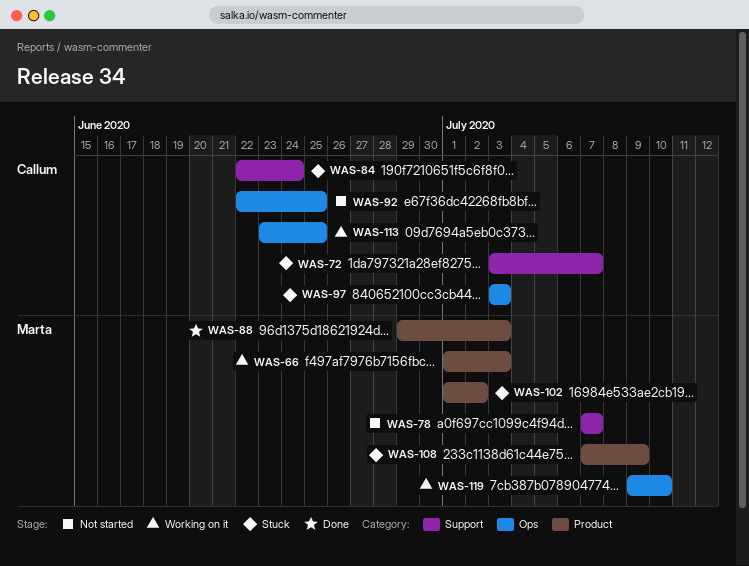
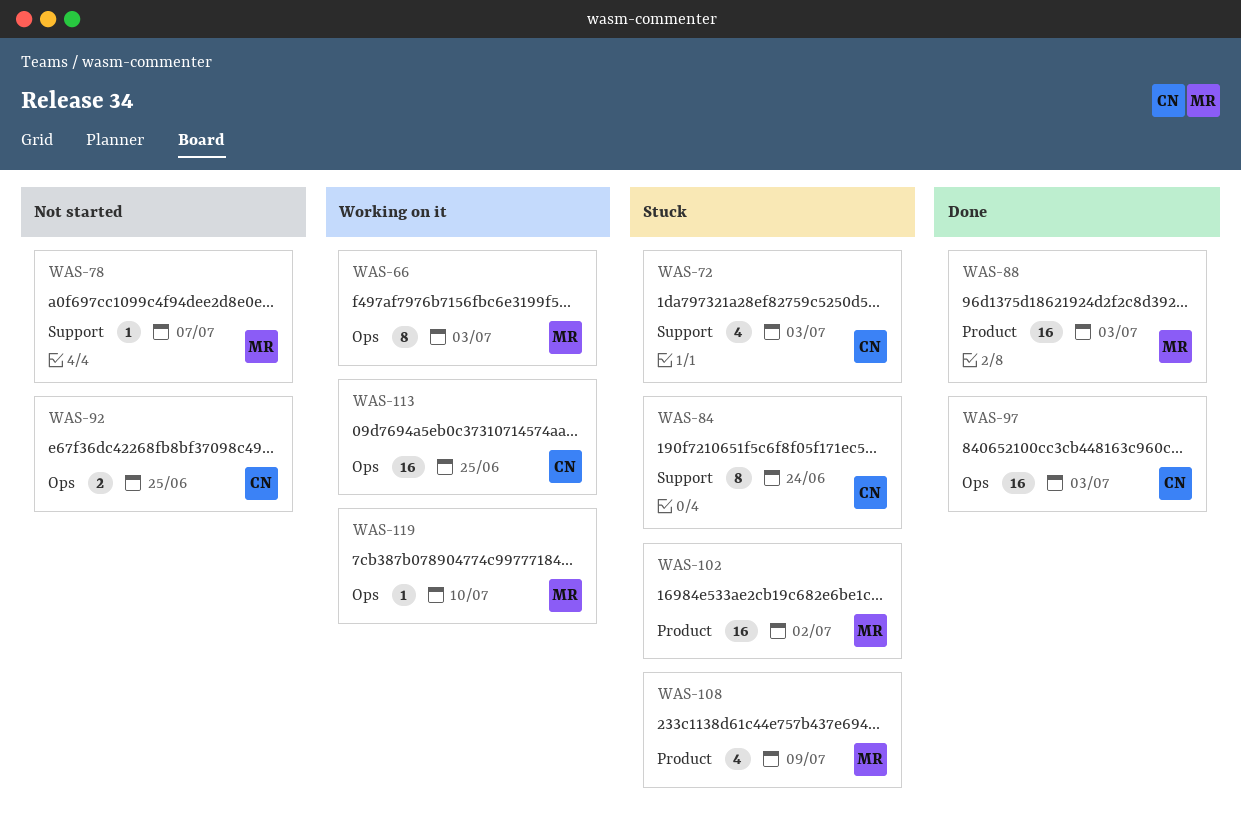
WAS-66, label: Product -> Ops
WAS-72, due: Jul 7 -> Jul 3
WAS-97, status: Stuck -> Done

